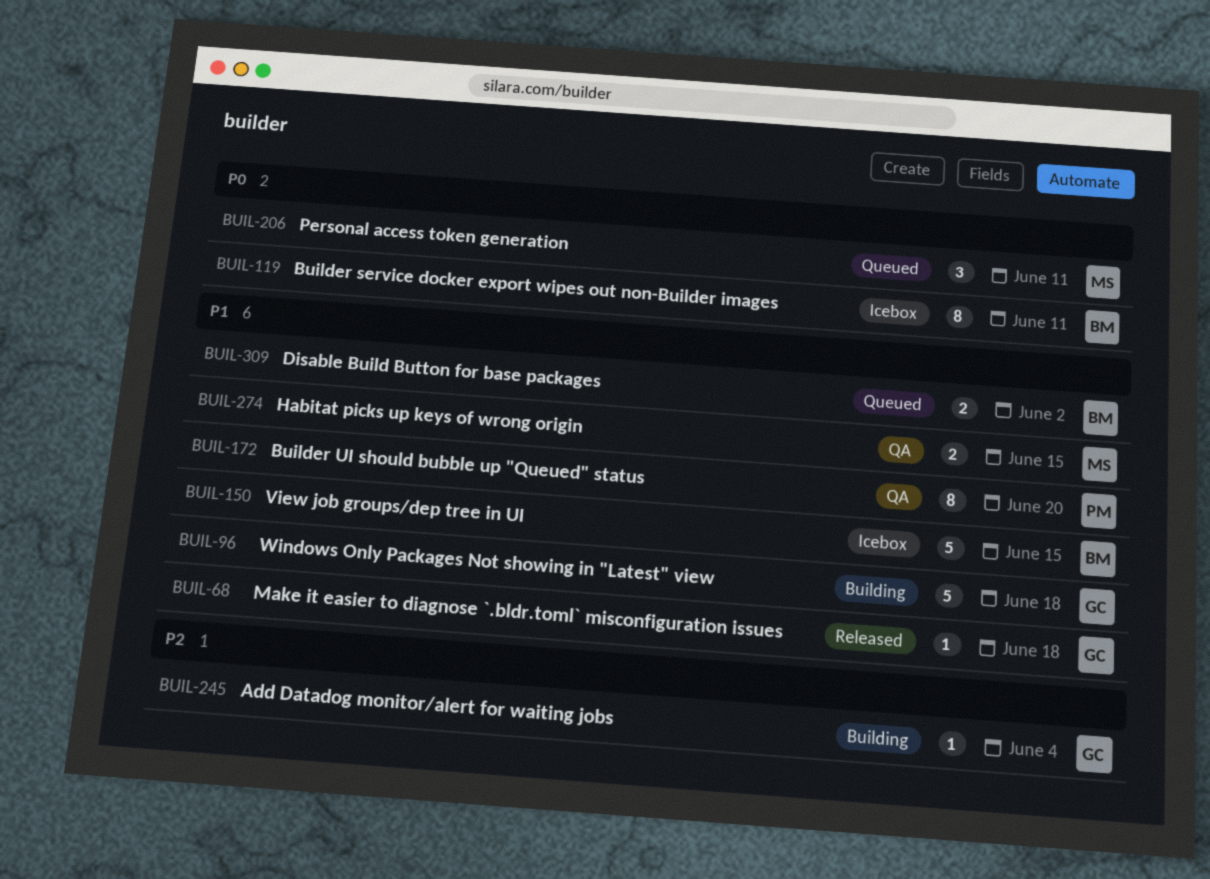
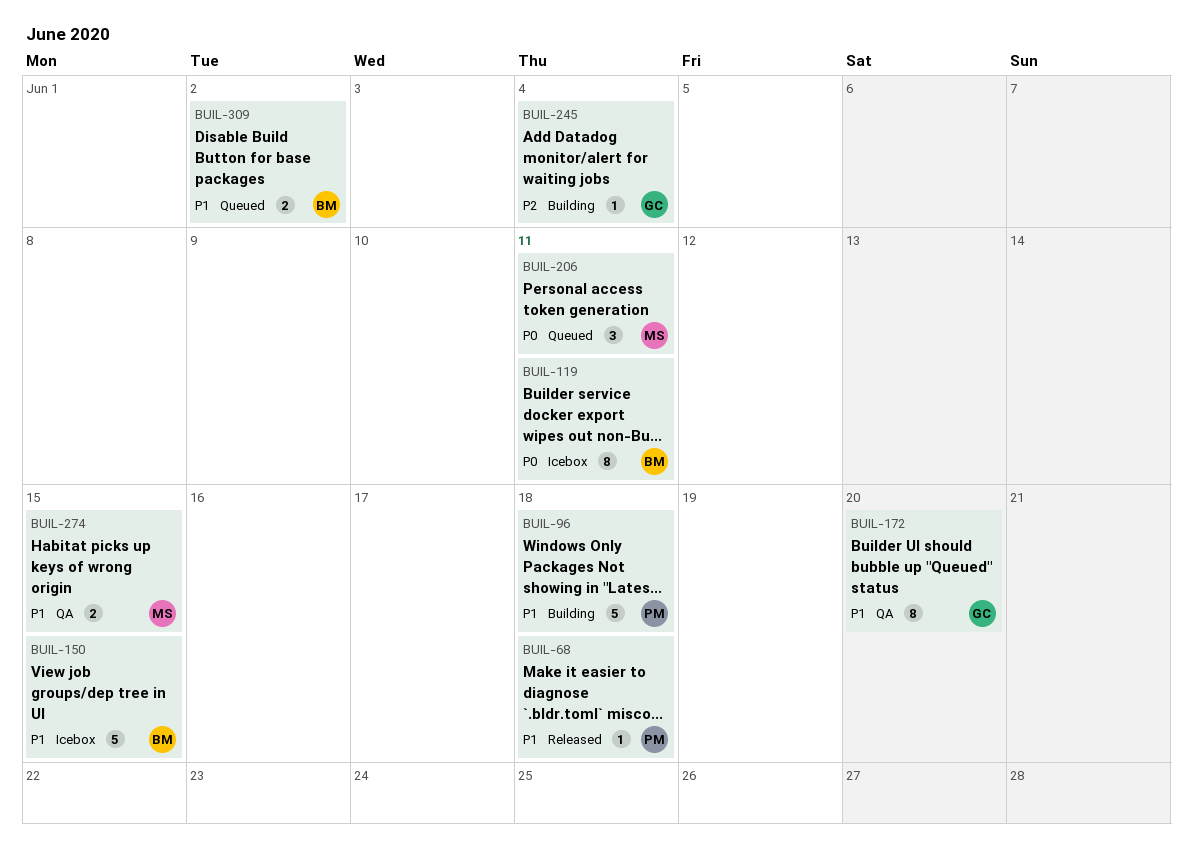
BUIL-68, owner: GC -> PM
BUIL-96, owner: GC -> PM
BUIL-172, owner: PM -> GC

